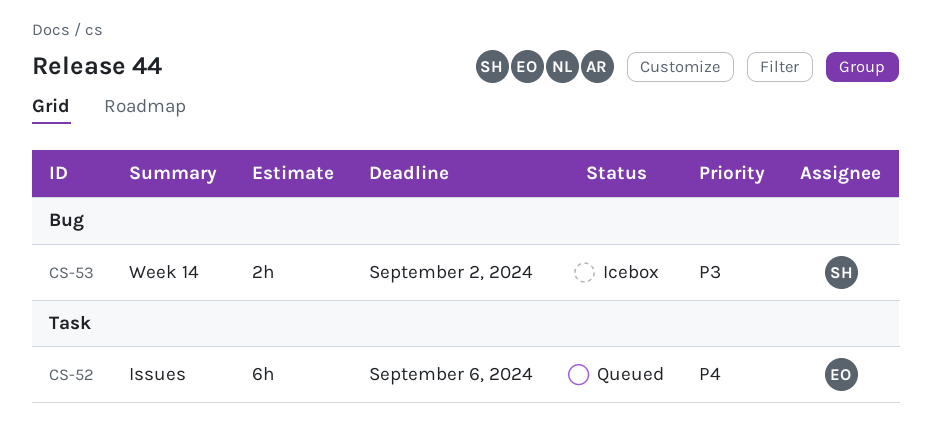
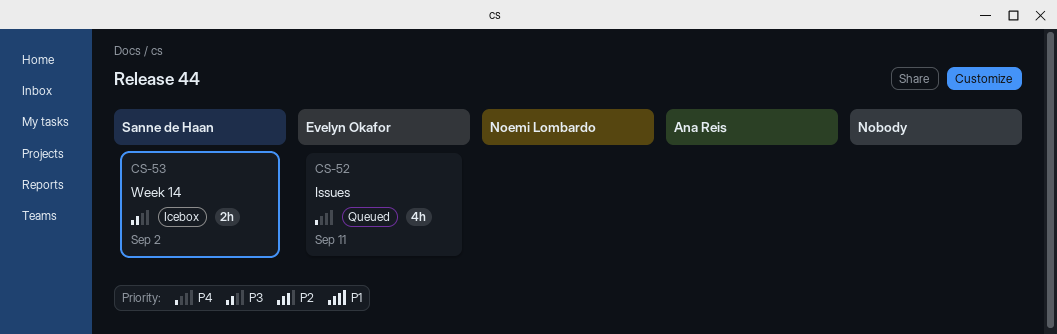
CS-52, estimate: 6h -> 4h
CS-52, due: Sep 6 -> Sep 11

